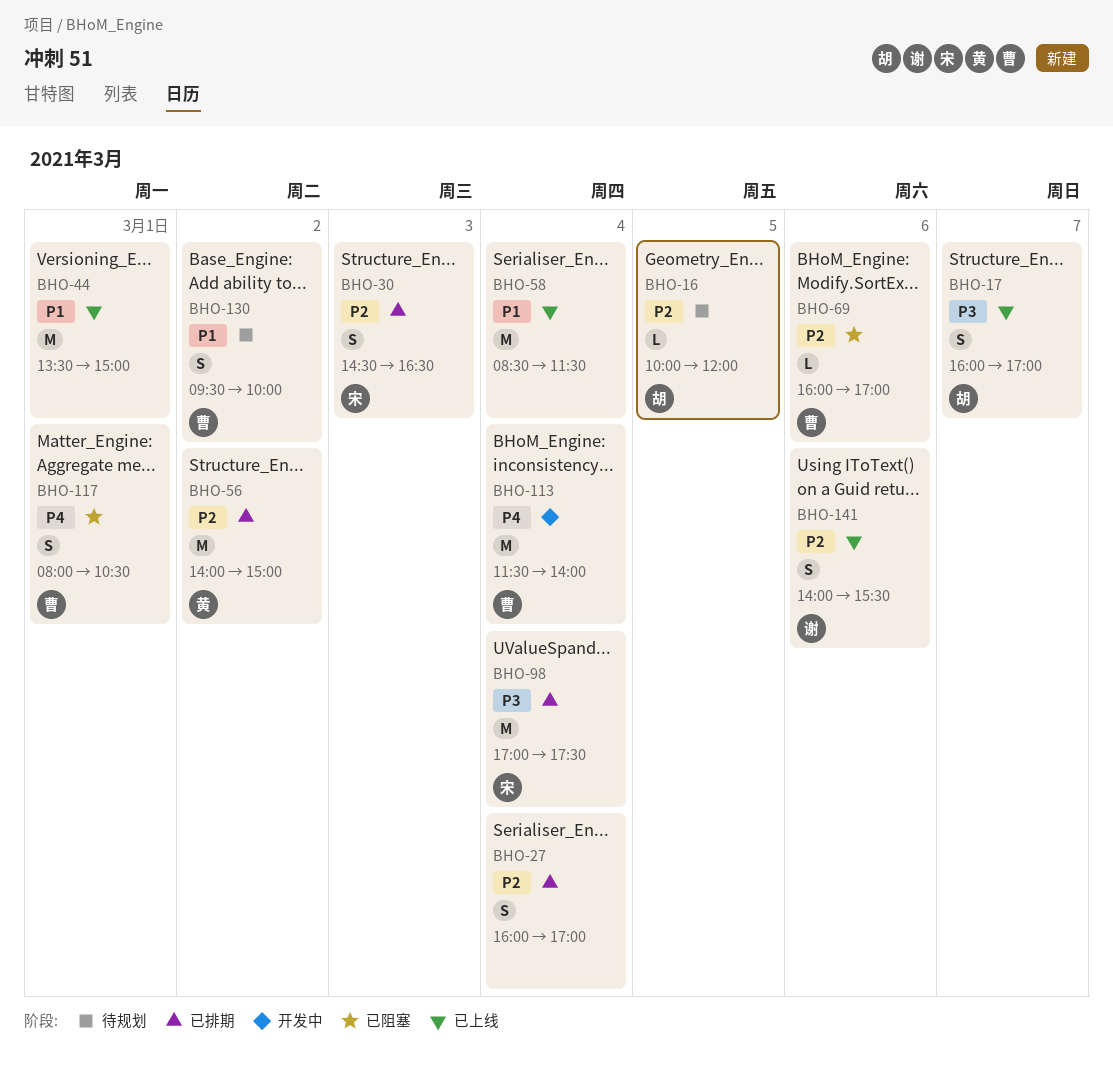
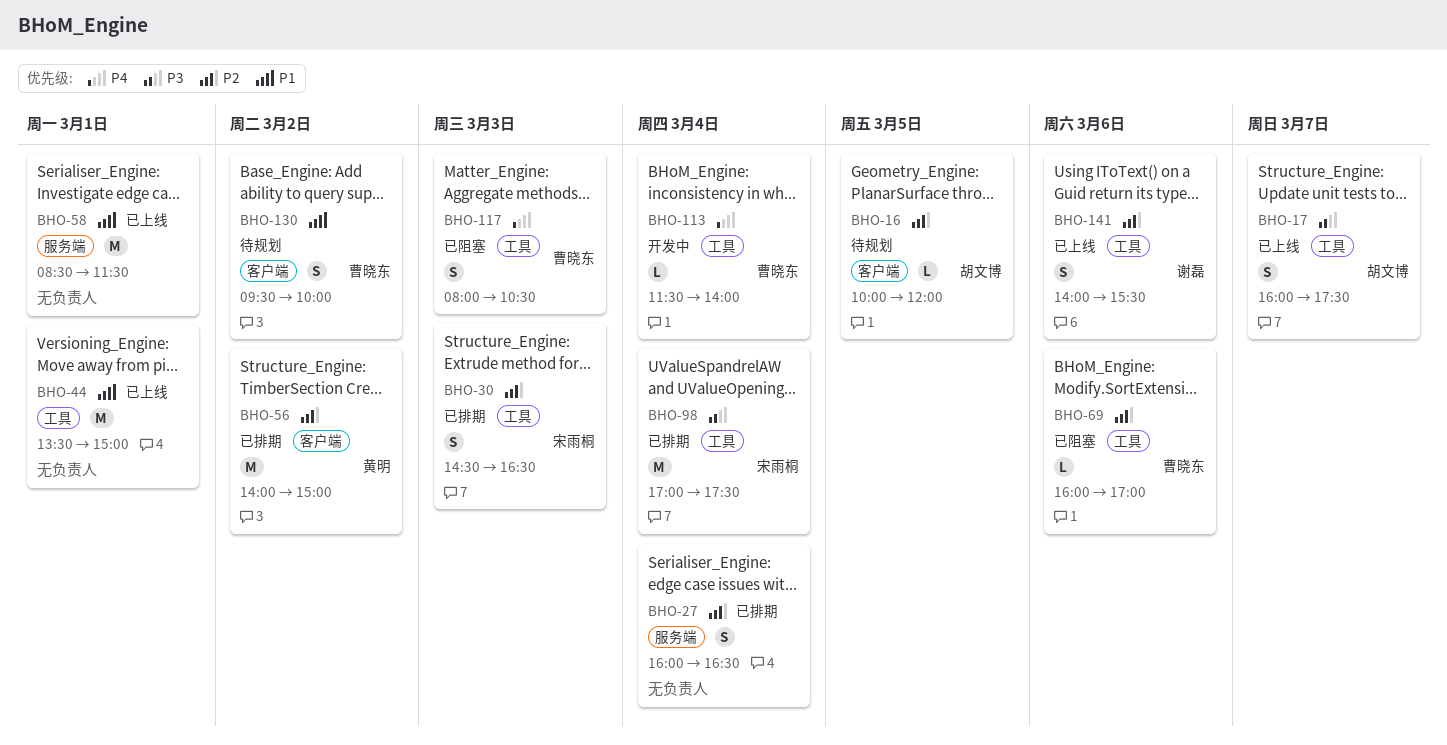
BHO-17, ends: 17:00 -> 17:30
BHO-27, ends: 17:00 -> 16:30
BHO-58, day: Mar 4 -> Mar 1
BHO-113, estimate: M -> L
BHO-117, day: Mar 1 -> Mar 3

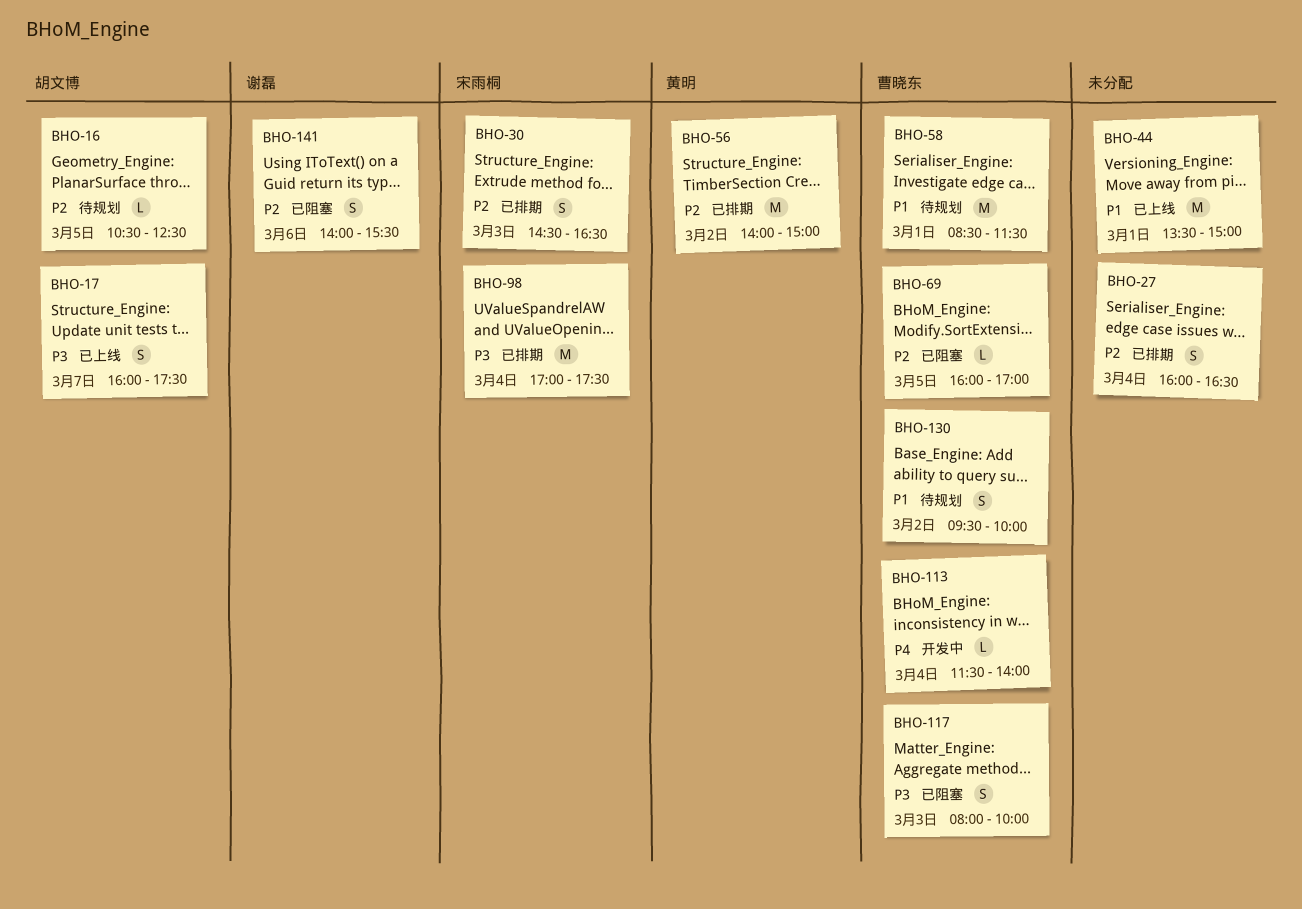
BHO-16, begins: 10:00 -> 10:30
BHO-16, ends: 12:00 -> 12:30
BHO-58, status: 已上线 -> 待规划
BHO-58, owner: none -> 曹晓东
BHO-69, day: Mar 6 -> Mar 5
BHO-117, priority: P4 -> P3
BHO-117, ends: 10:30 -> 10:00
BHO-141, status: 已上线 -> 已阻塞

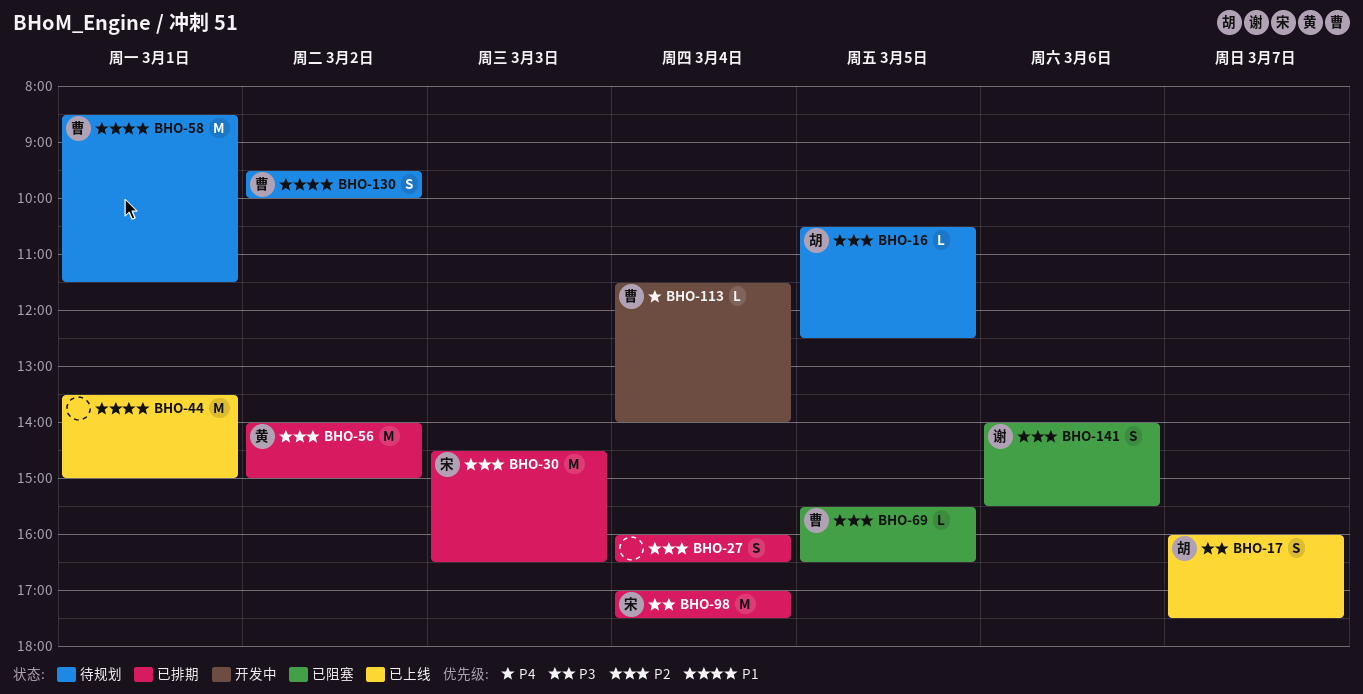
BHO-30, estimate: S -> M
BHO-69, begins: 16:00 -> 15:30
BHO-69, ends: 17:00 -> 16:30
BHO-117: present -> none

